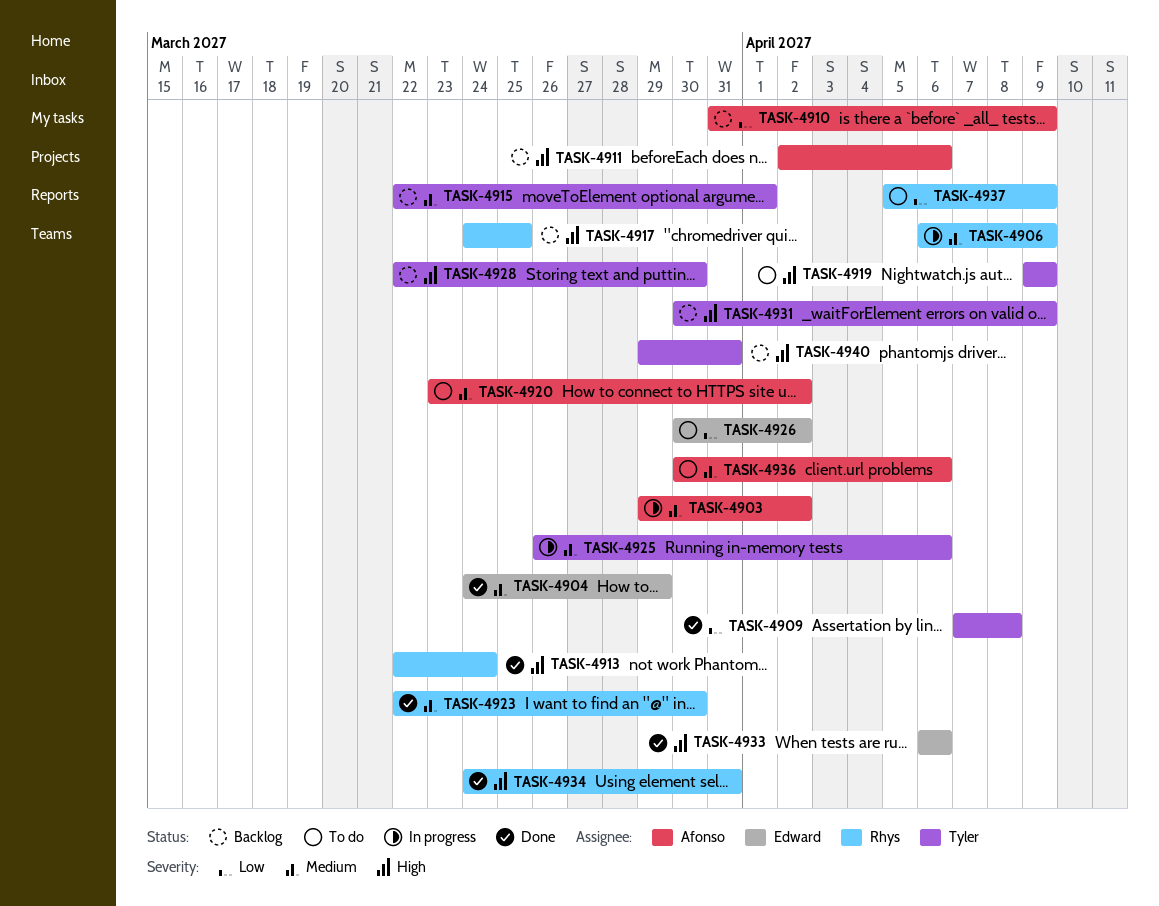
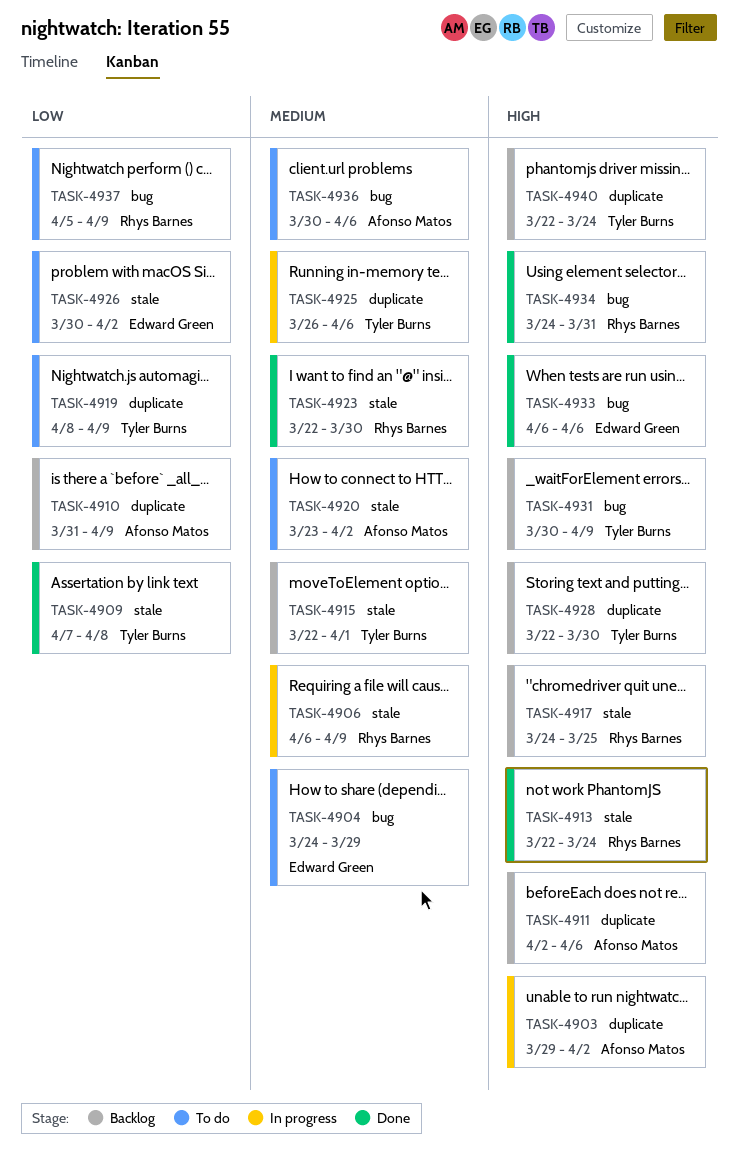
TASK-4903, priority: Medium -> High
TASK-4904, status: Done -> To do
TASK-4919, priority: High -> Low
TASK-4919, start: Apr 9 -> Apr 8
TASK-4940, start: Mar 29 -> Mar 22
TASK-4940, due: Mar 31 -> Mar 24

